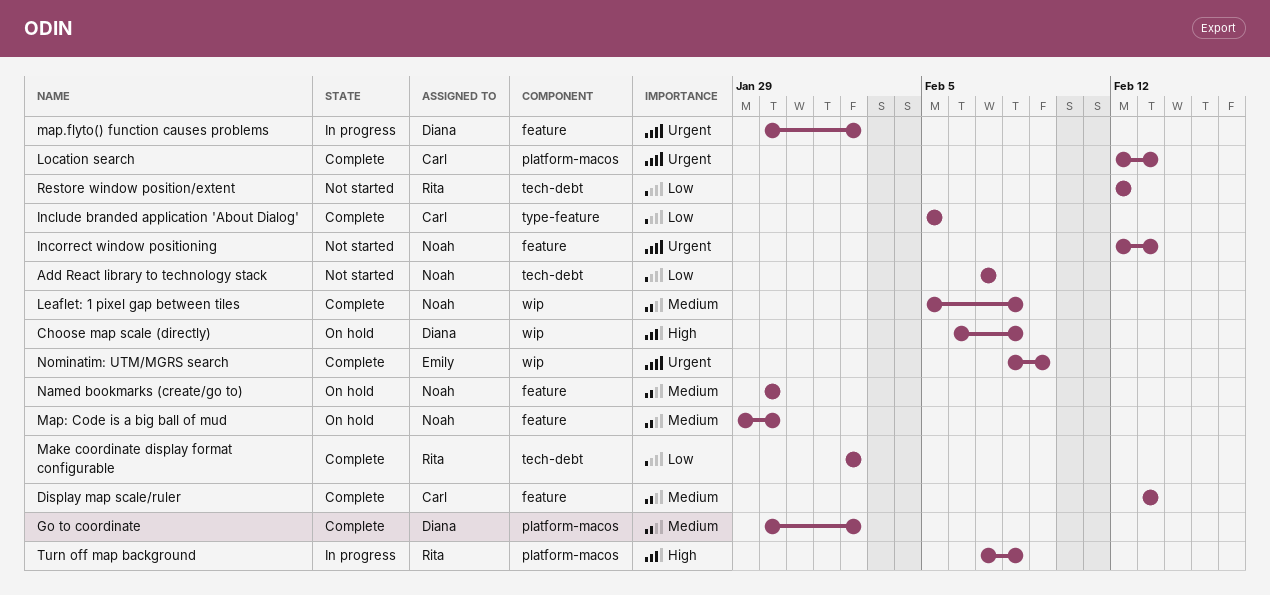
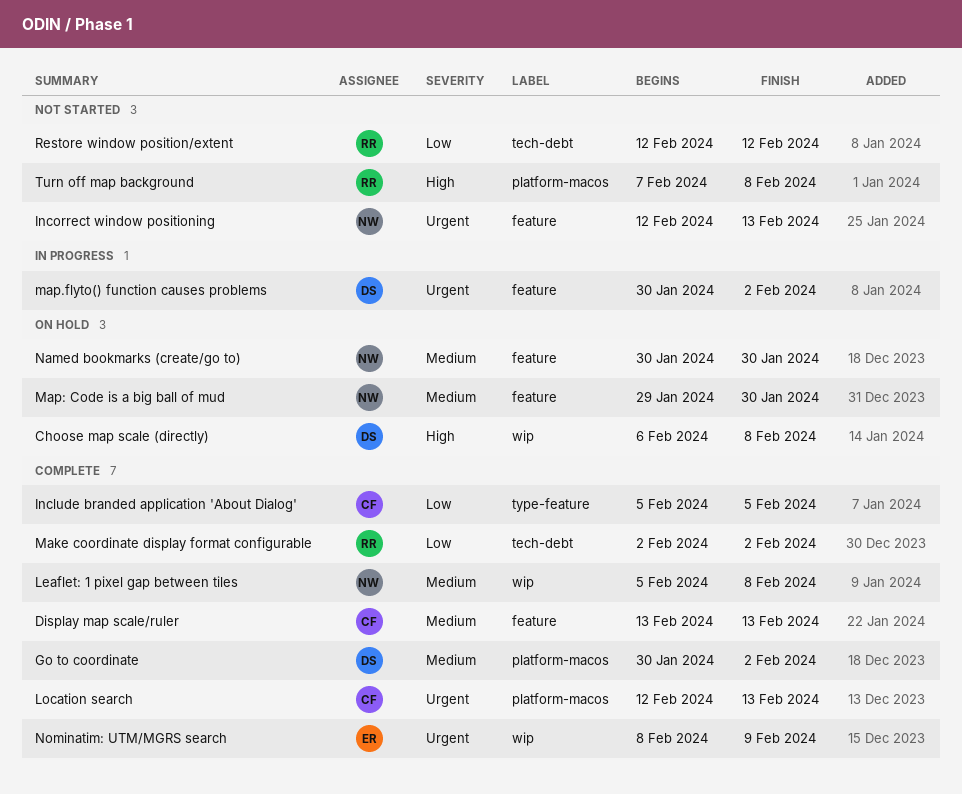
Add React library to technology stack: present -> none
Turn off map background, status: In progress -> Not started

